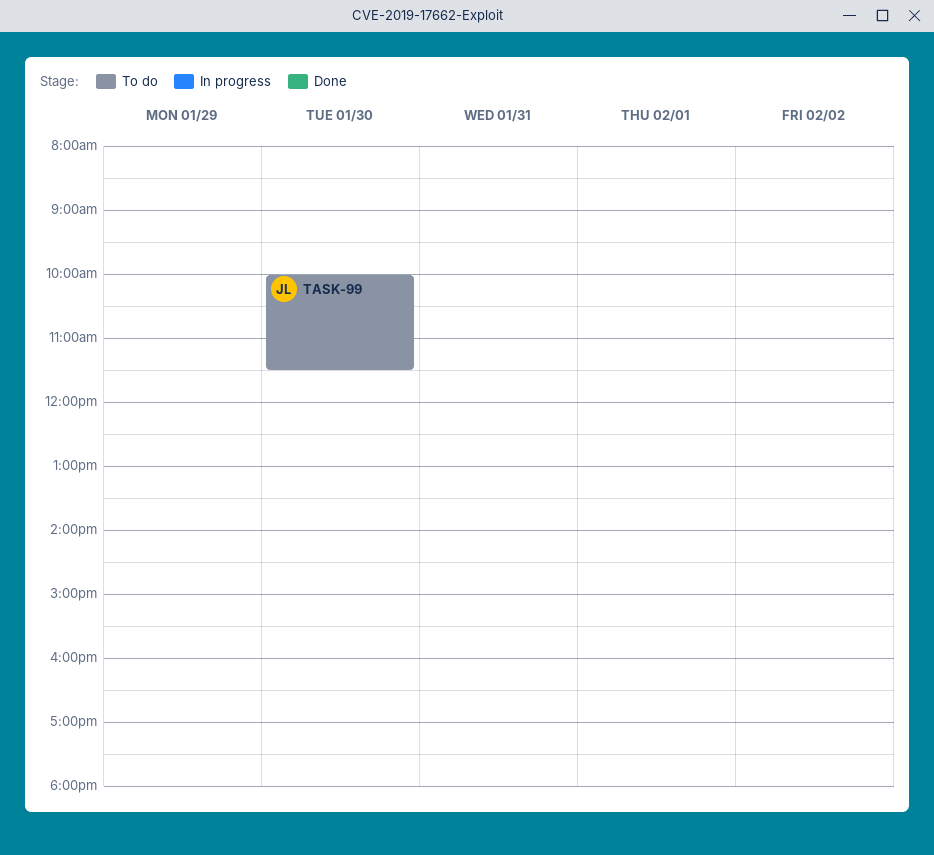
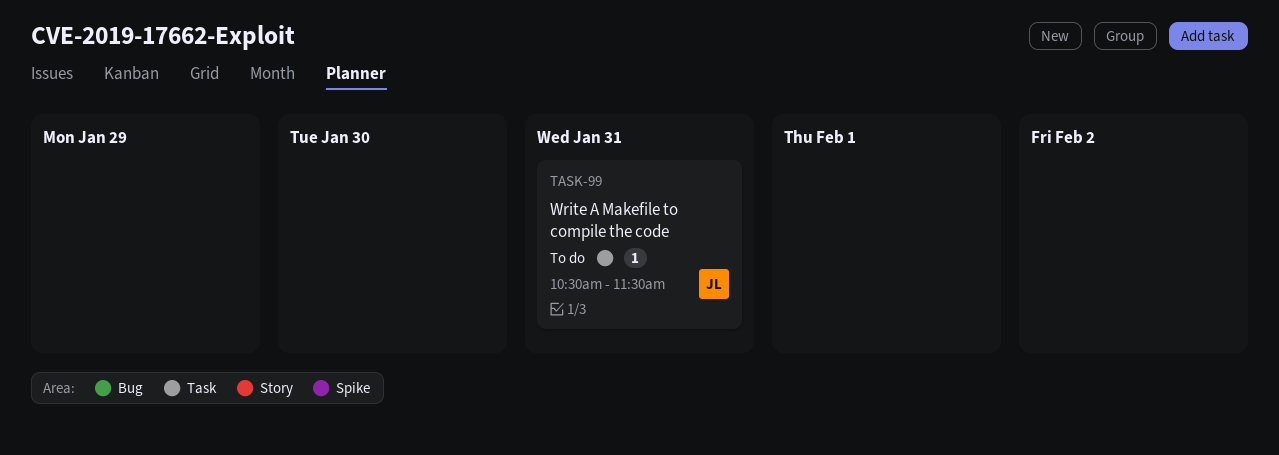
TASK-99, day: Jan 30 -> Jan 31
TASK-99, begins: 10:00 -> 10:30

